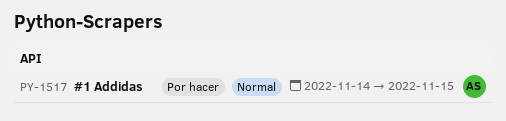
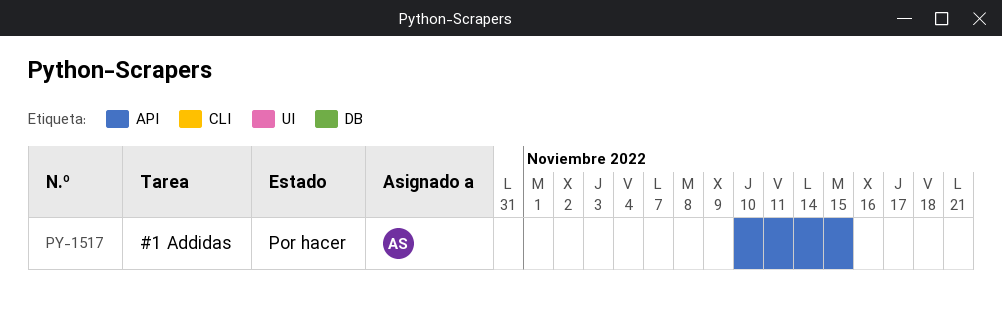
PY-1517, start: Nov 14 -> Nov 10

